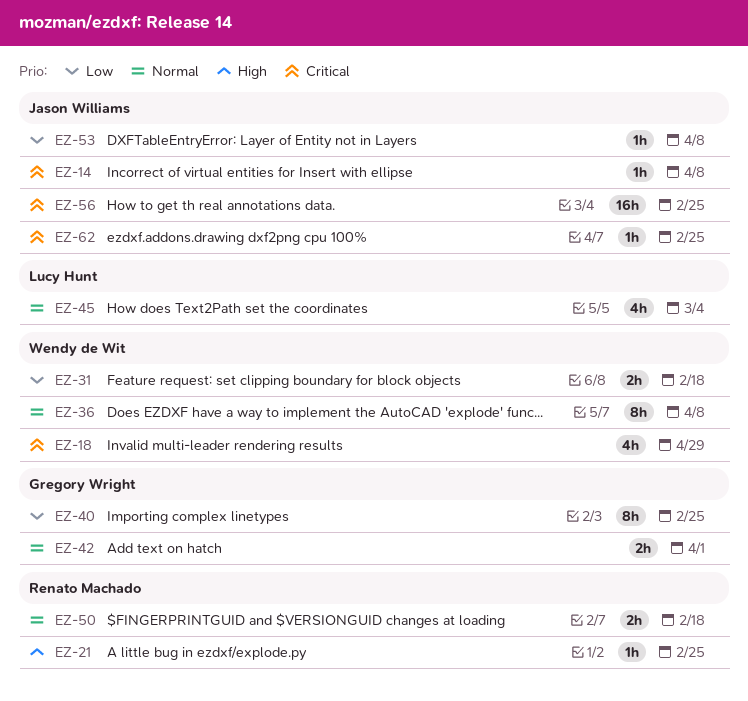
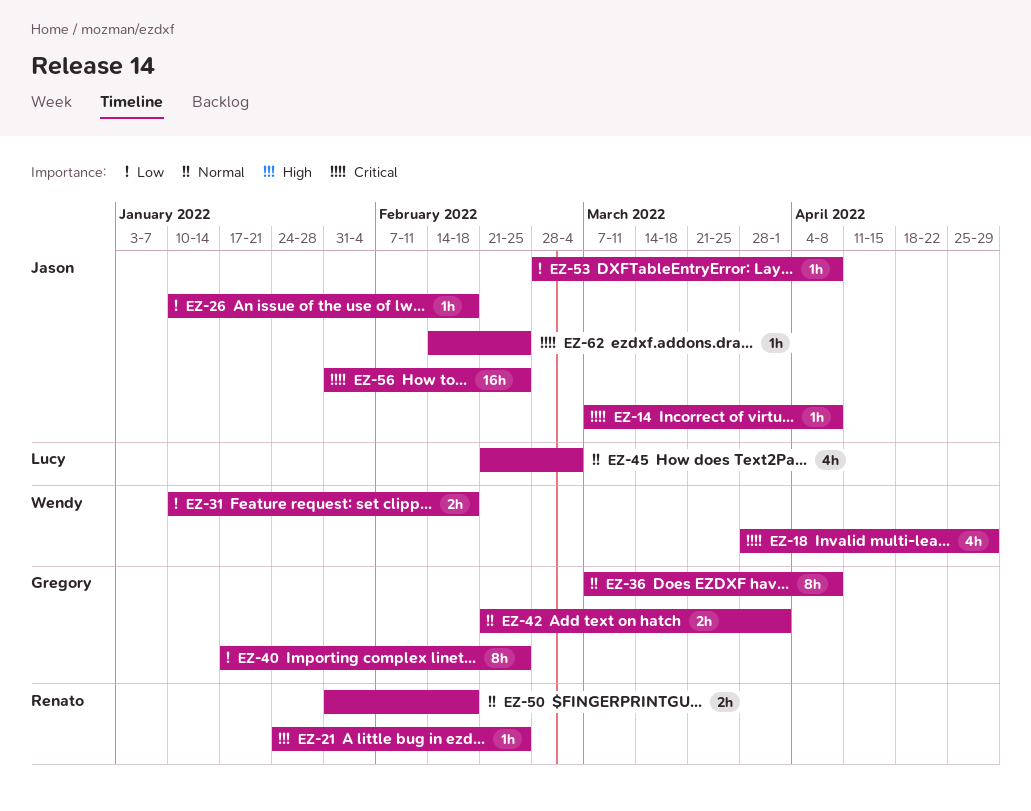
EZ-26: none -> present
EZ-36, owner: Wendy de Wit -> Gregory Wright

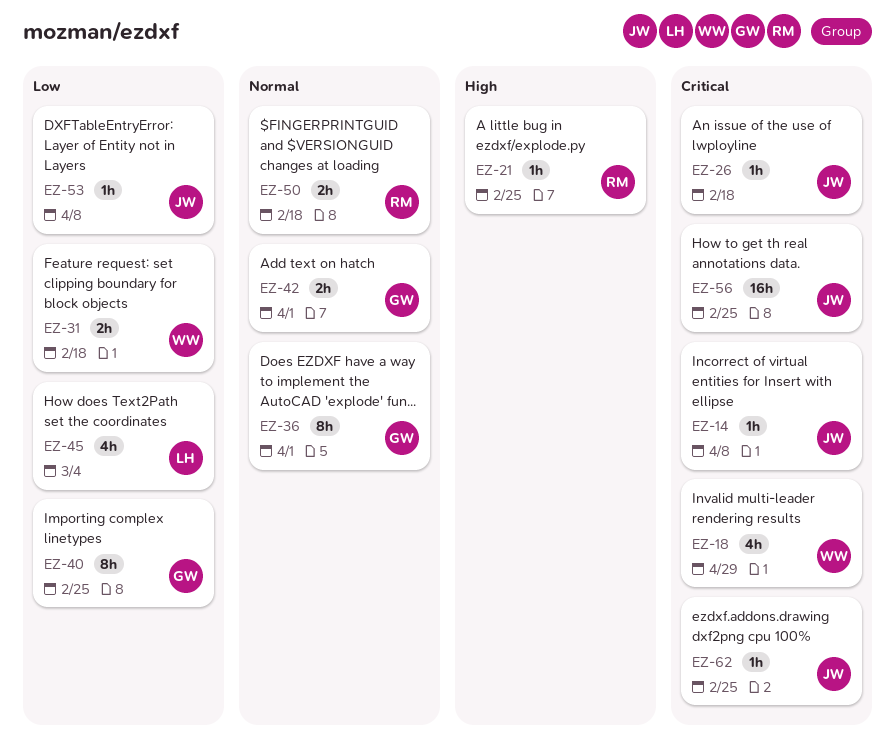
EZ-26, priority: Low -> Critical
EZ-36, due: Apr 8 -> Apr 1
EZ-45, priority: Normal -> Low

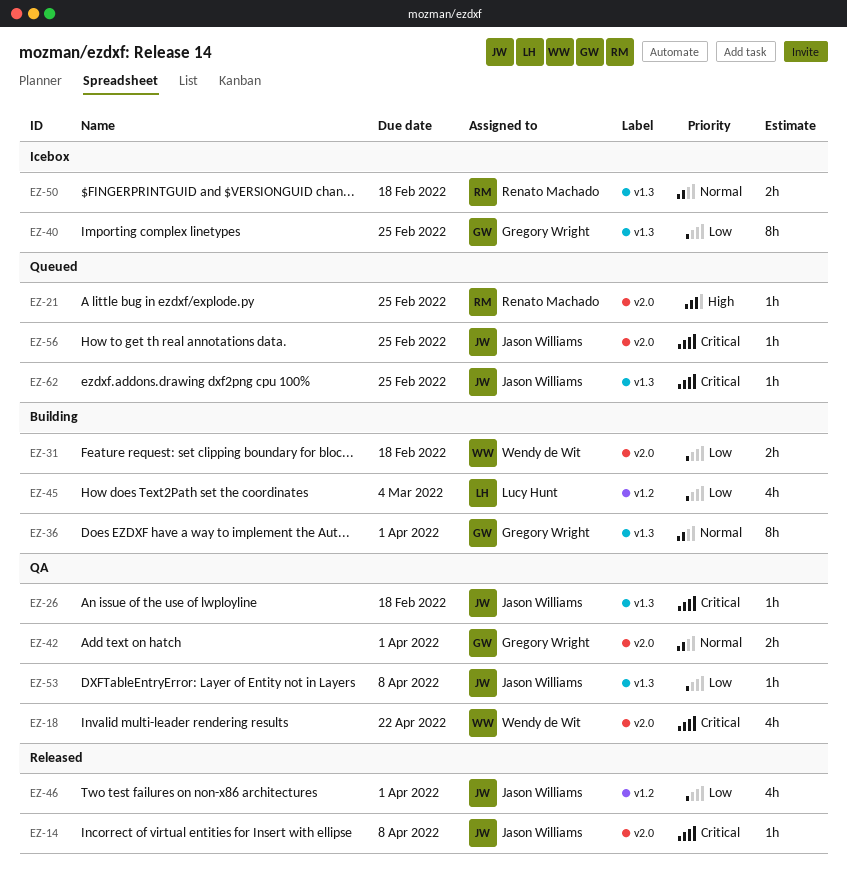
EZ-18, due: Apr 29 -> Apr 22
EZ-46: none -> present
EZ-56, estimate: 16h -> 1h

